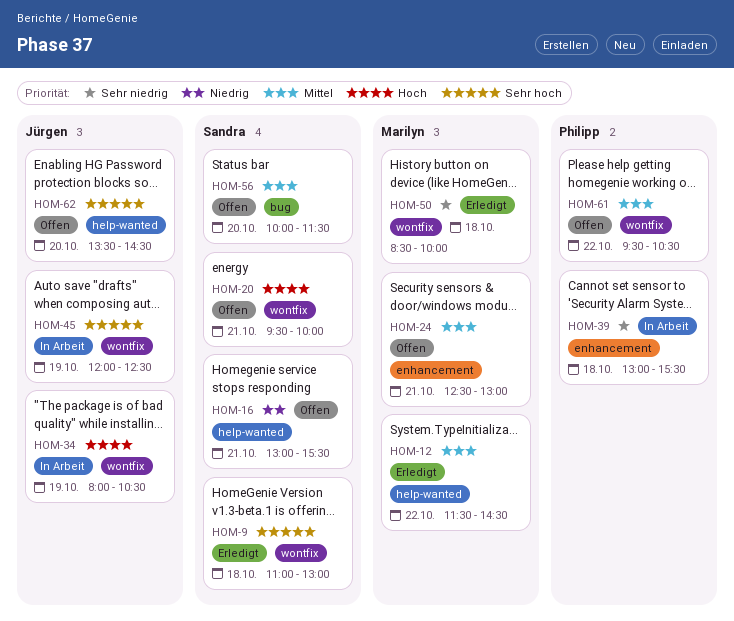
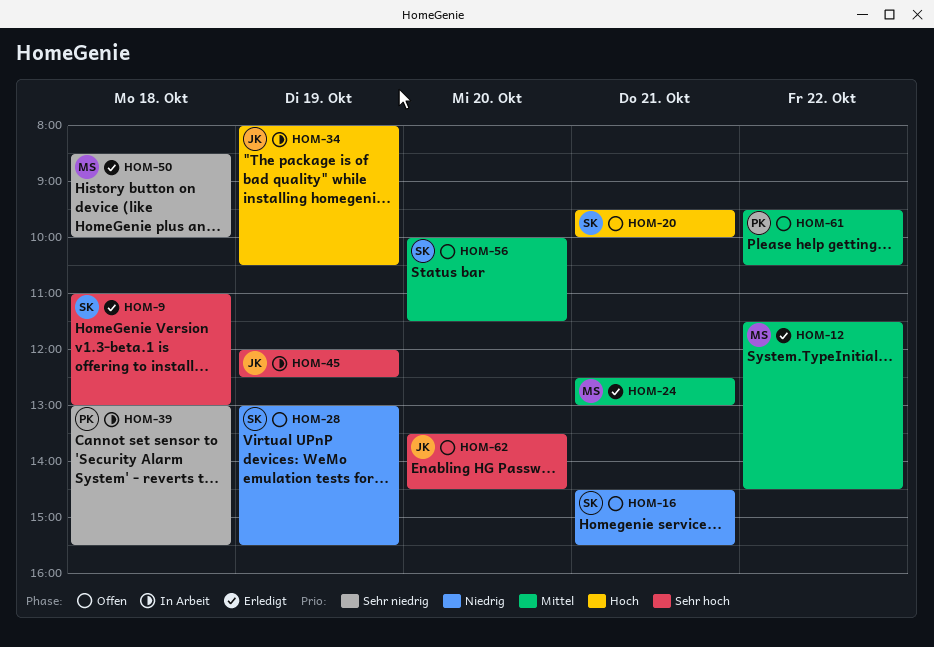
HOM-16, begins: 13:00 -> 14:30
HOM-24, status: Offen -> Erledigt
HOM-28: none -> present

